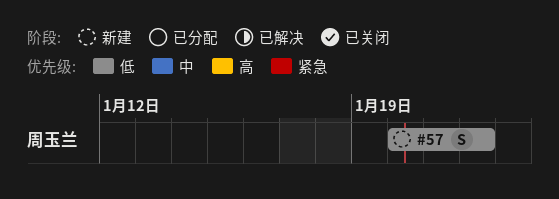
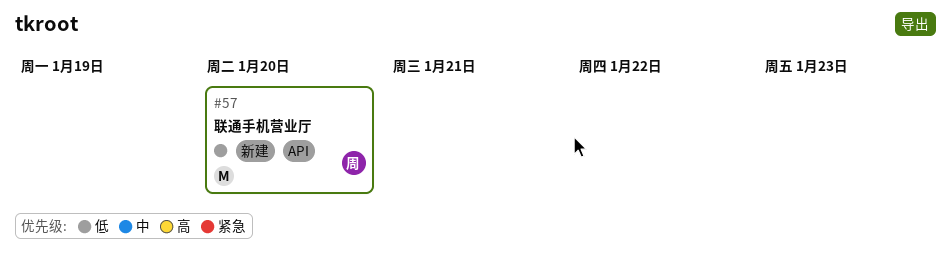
#57, estimate: S -> M
#57, due: Jan 22 -> Jan 20

